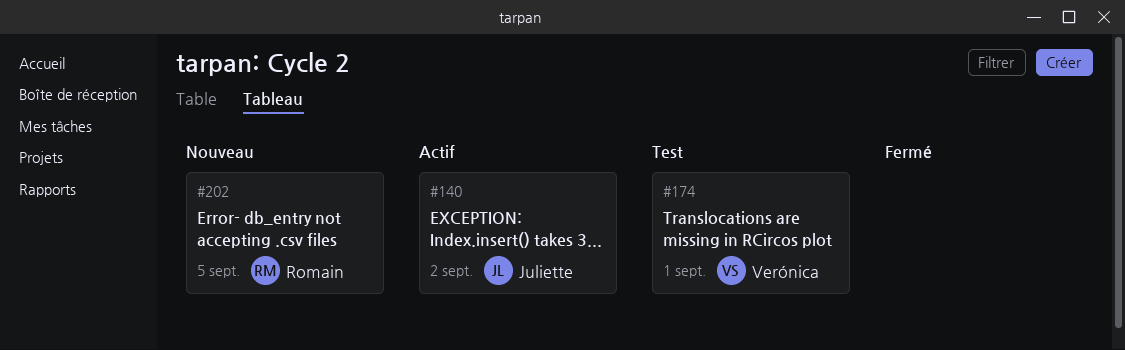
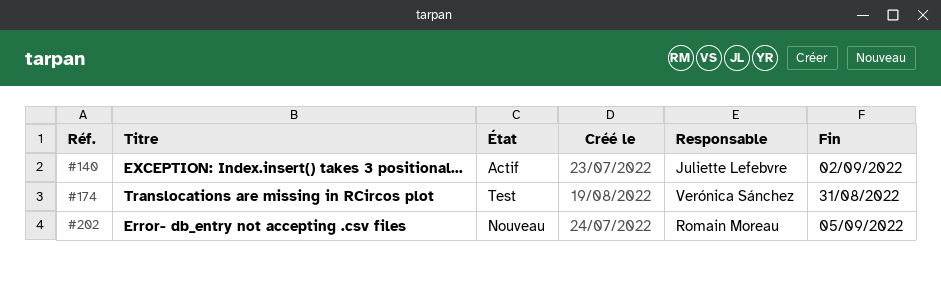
#174, due: Sep 1 -> Aug 31

